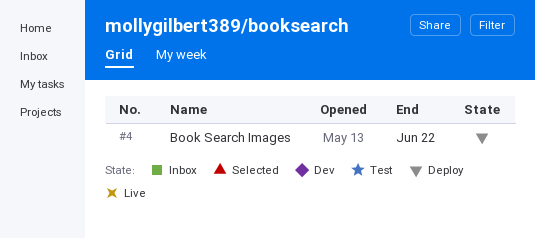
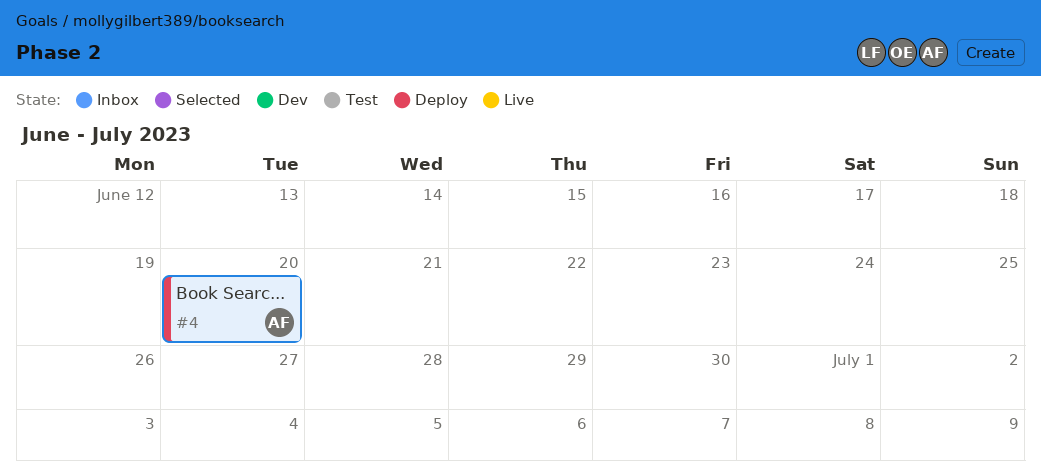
#4, due: Jun 22 -> Jun 20

